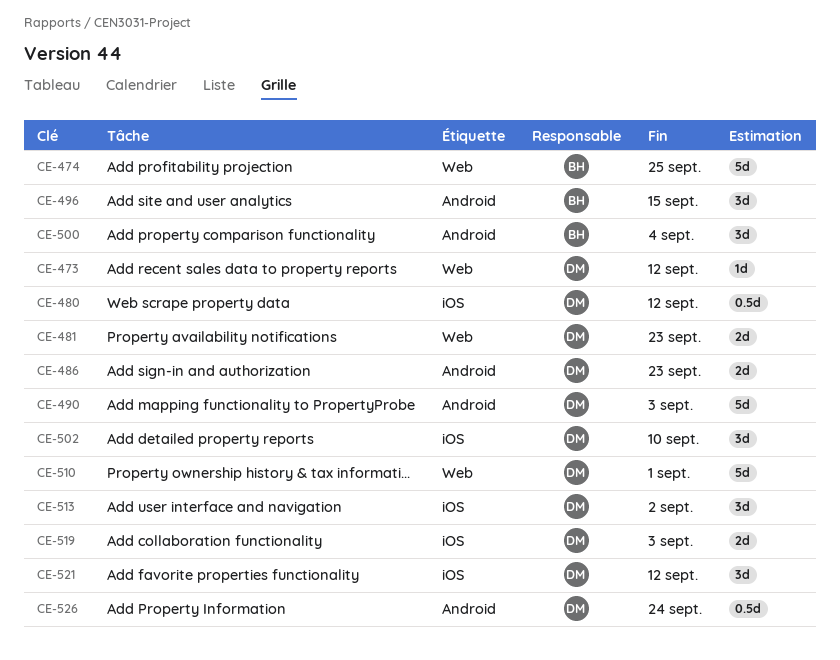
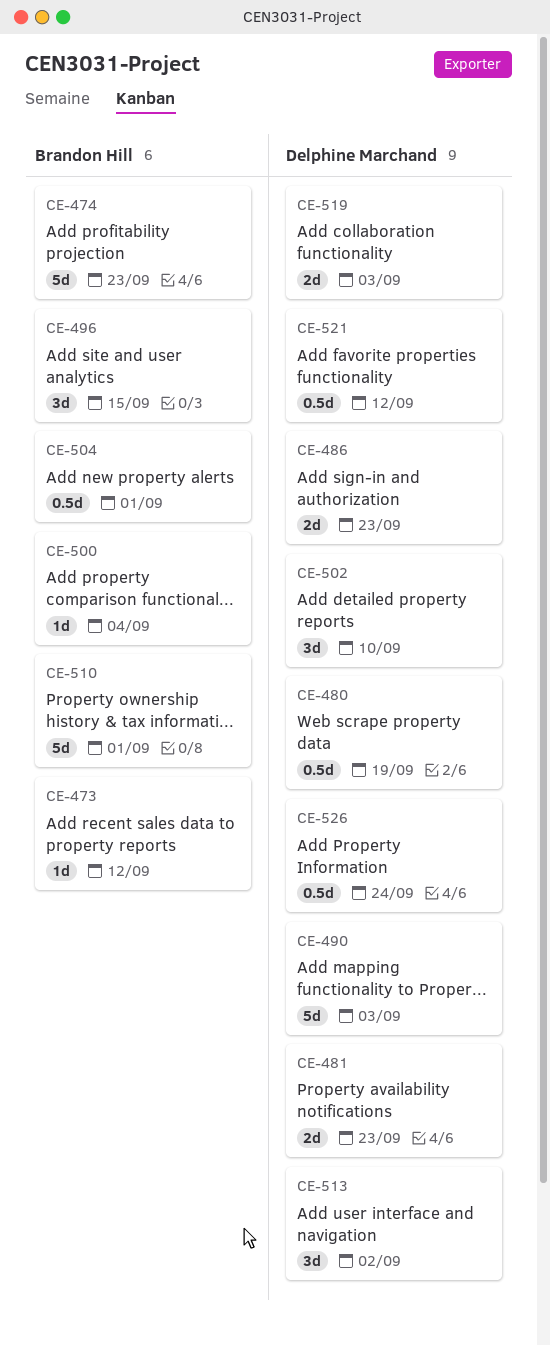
CE-473, owner: Delphine Marchand -> Brandon Hill
CE-474, due: Sep 25 -> Sep 23
CE-480, due: Sep 12 -> Sep 19
CE-500, estimate: 3d -> 1d
CE-504: none -> present
CE-510, owner: Delphine Marchand -> Brandon Hill
CE-521, estimate: 3d -> 0.5d

